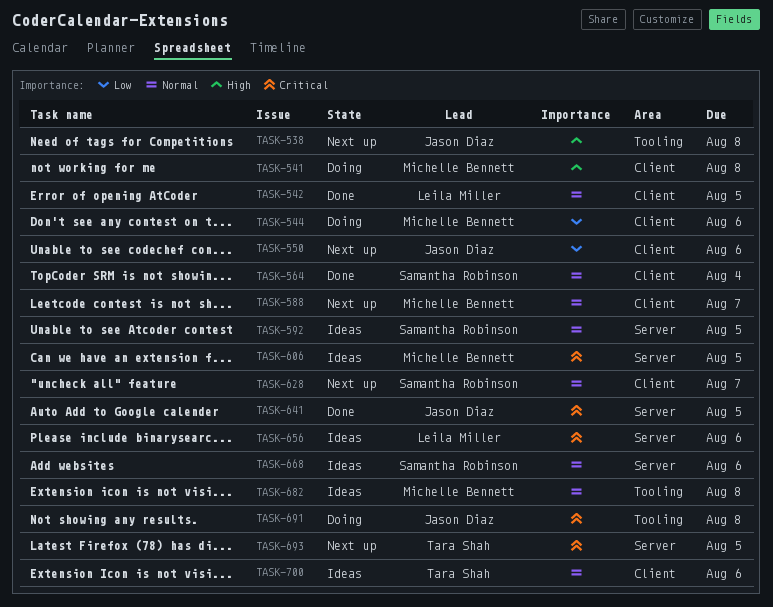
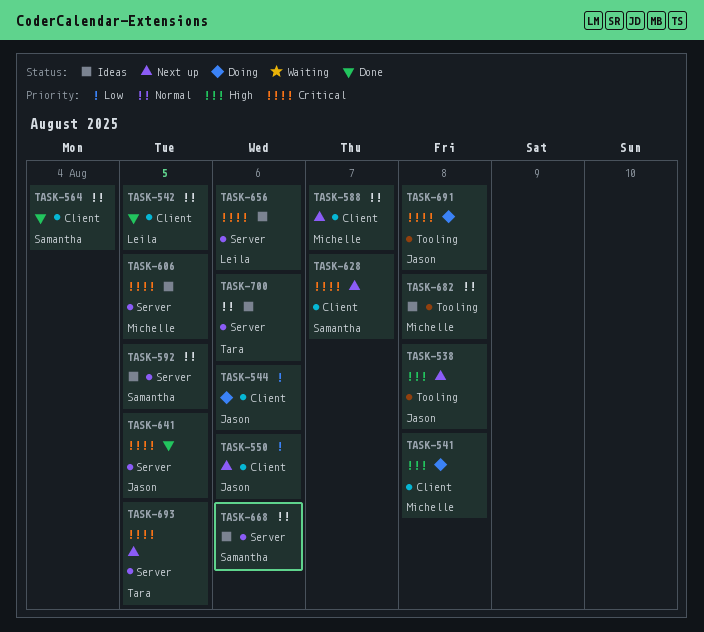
TASK-544, owner: Michelle Bennett -> Jason Diaz
TASK-628, priority: Normal -> Critical
TASK-700, label: Client -> Server

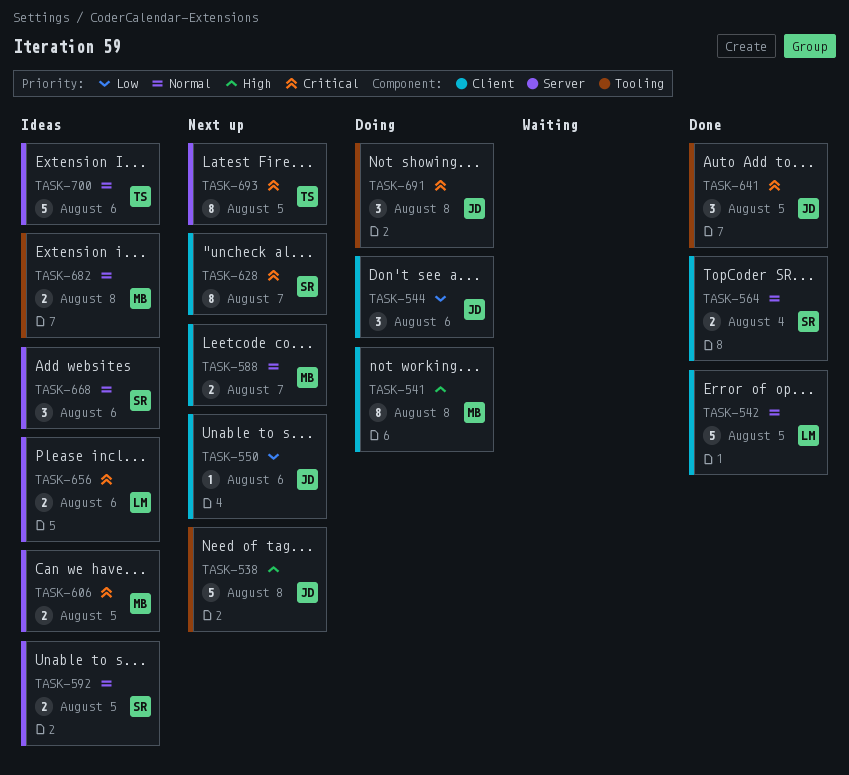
TASK-641, label: Server -> Tooling

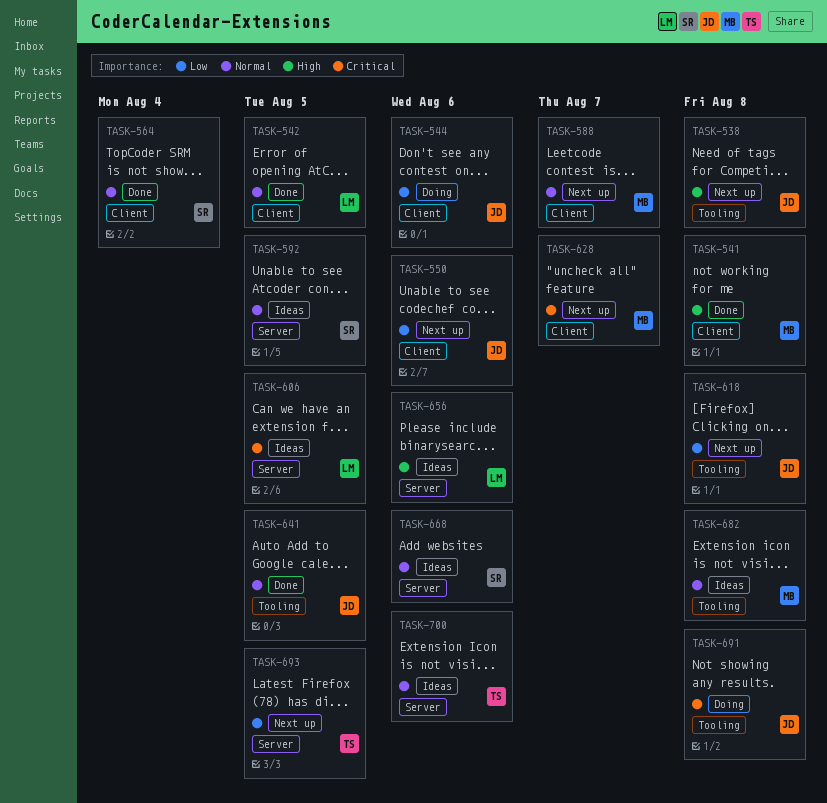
TASK-541, status: Doing -> Done
TASK-606, owner: MB -> LM
TASK-618: none -> present
TASK-628, owner: SR -> MB
TASK-641, priority: Critical -> Normal
TASK-656, priority: Critical -> High
TASK-693, priority: Critical -> Low

